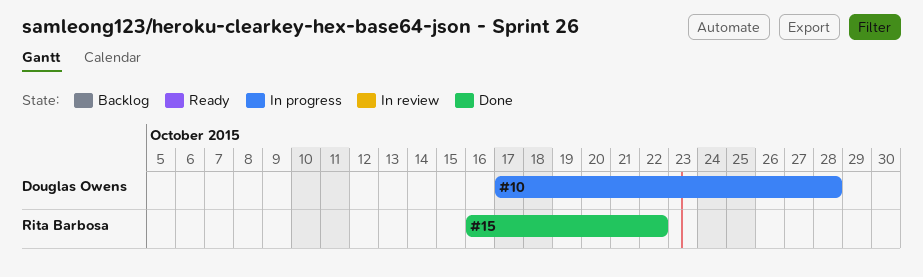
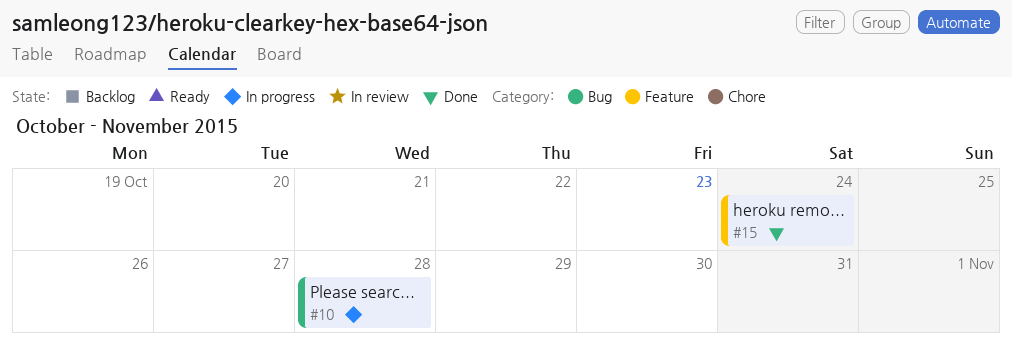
#15, due: Oct 22 -> Oct 24

